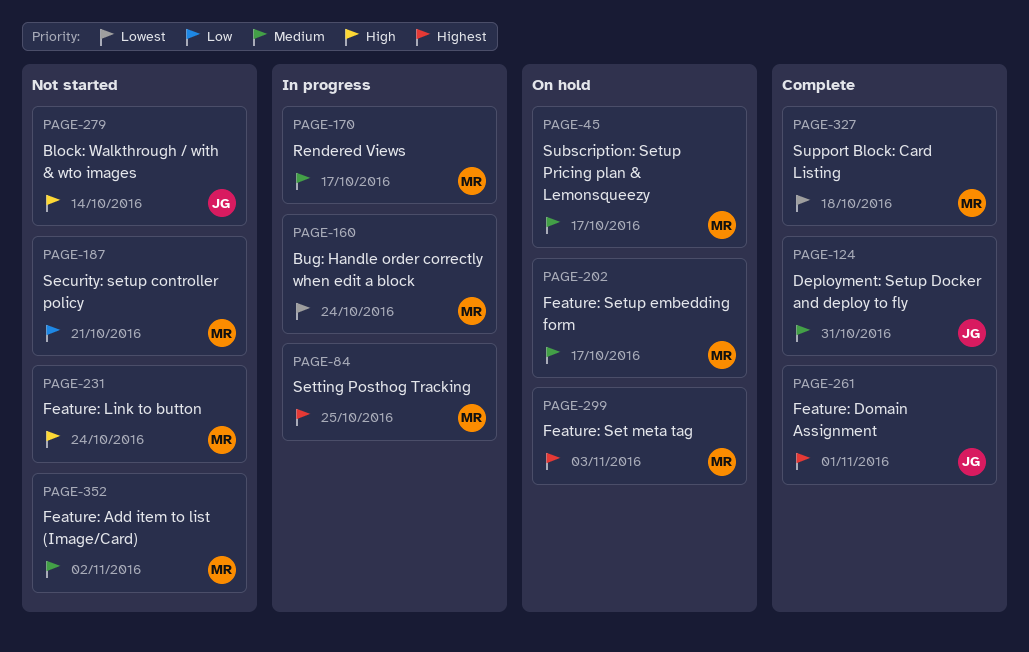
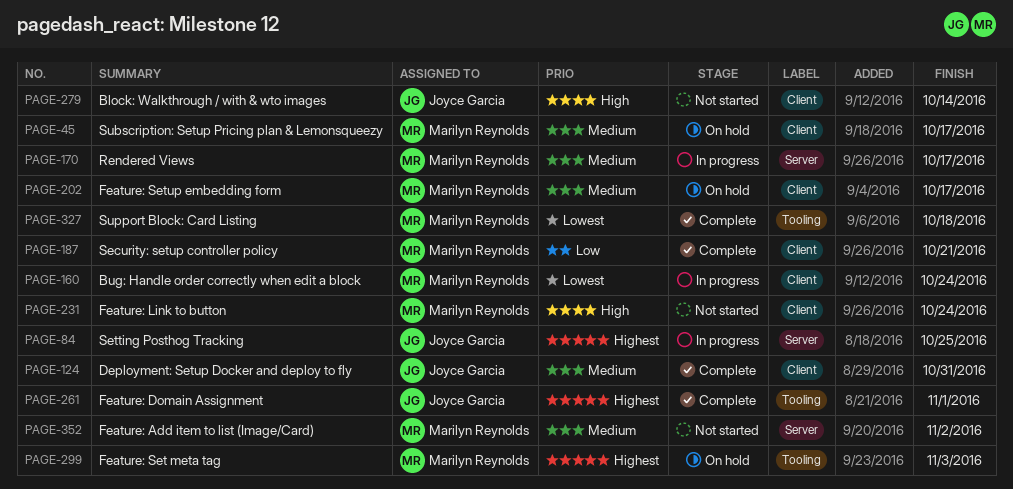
PAGE-84, owner: Marilyn Reynolds -> Joyce Garcia
PAGE-187, status: Not started -> Complete

